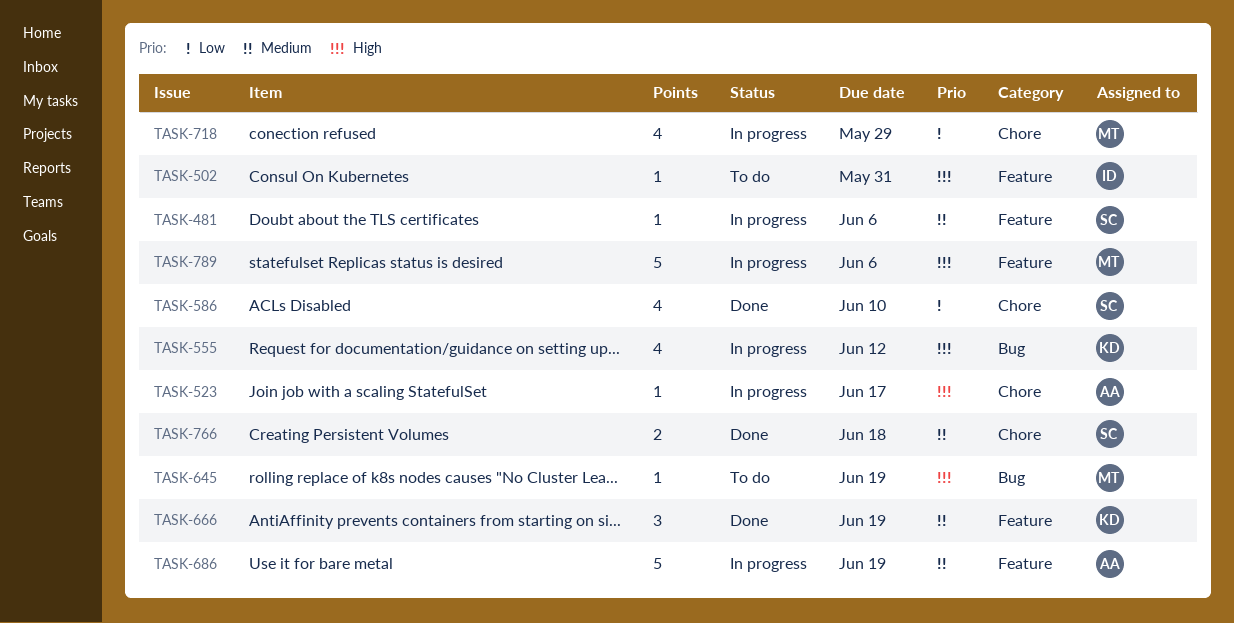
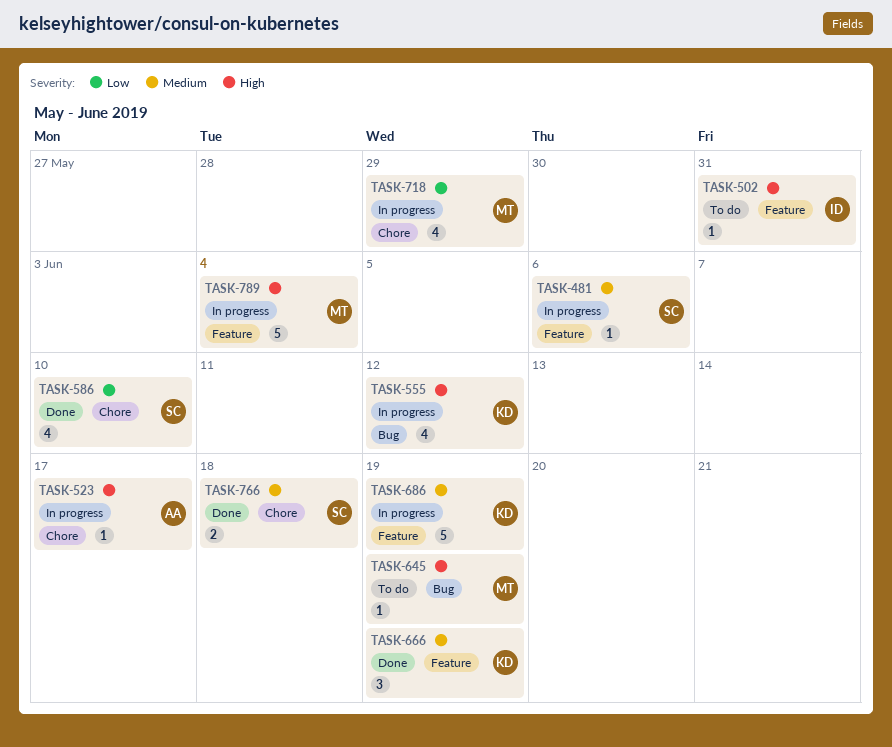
TASK-686, owner: AA -> KD
TASK-789, due: Jun 6 -> Jun 4

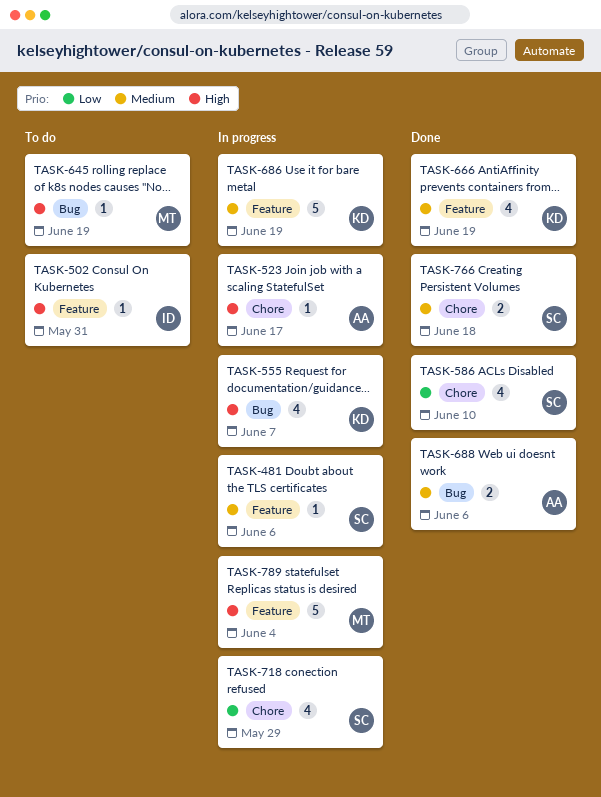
TASK-555, due: Jun 12 -> Jun 7
TASK-666, estimate: 3 -> 4
TASK-688: none -> present
TASK-718, owner: MT -> SC

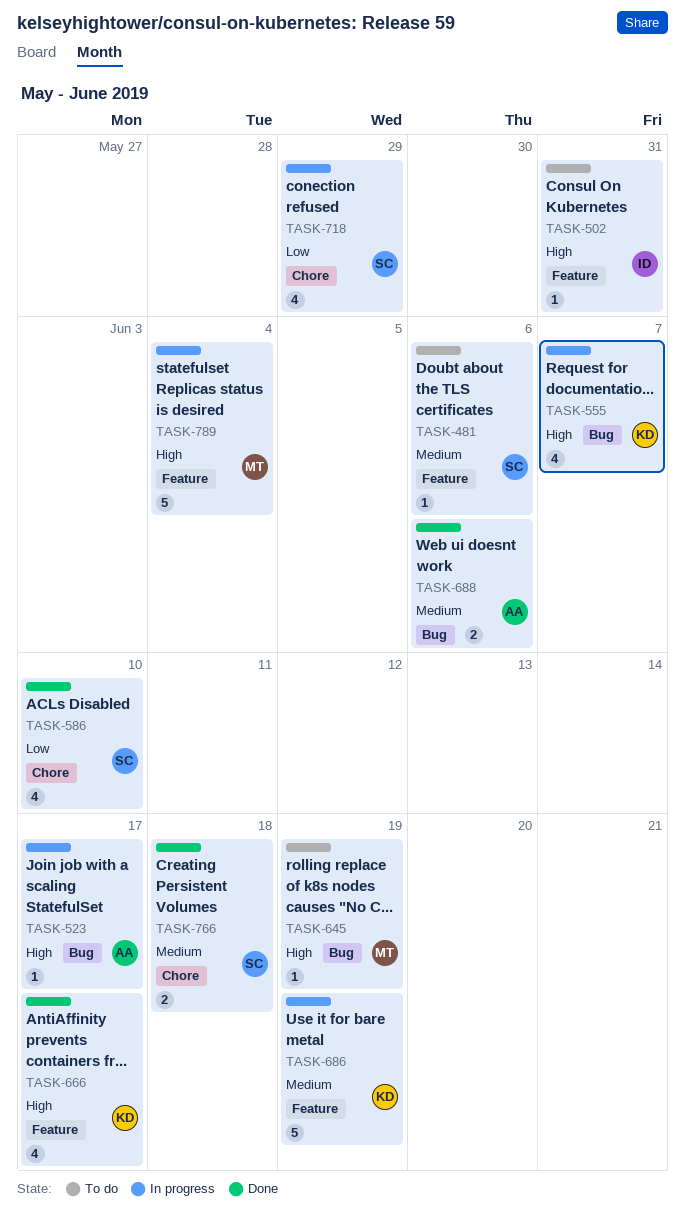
TASK-481, status: In progress -> To do
TASK-523, label: Chore -> Bug
TASK-666, priority: Medium -> High
TASK-666, due: Jun 19 -> Jun 17

